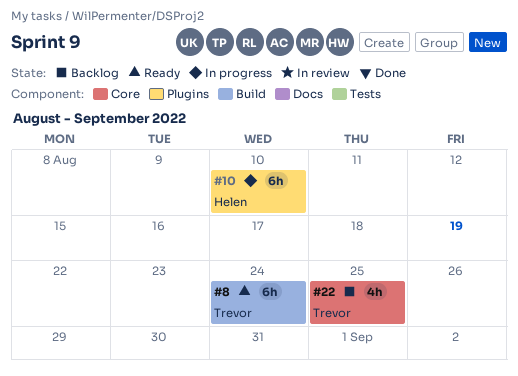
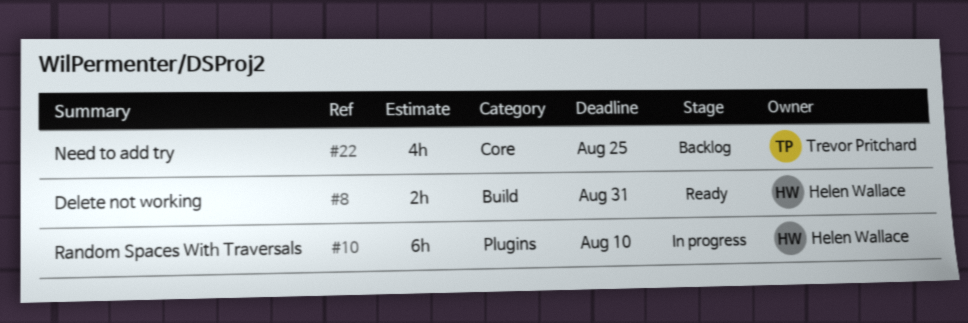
#8, owner: Trevor Pritchard -> Helen Wallace
#8, estimate: 6h -> 2h
#8, due: Aug 24 -> Aug 31

